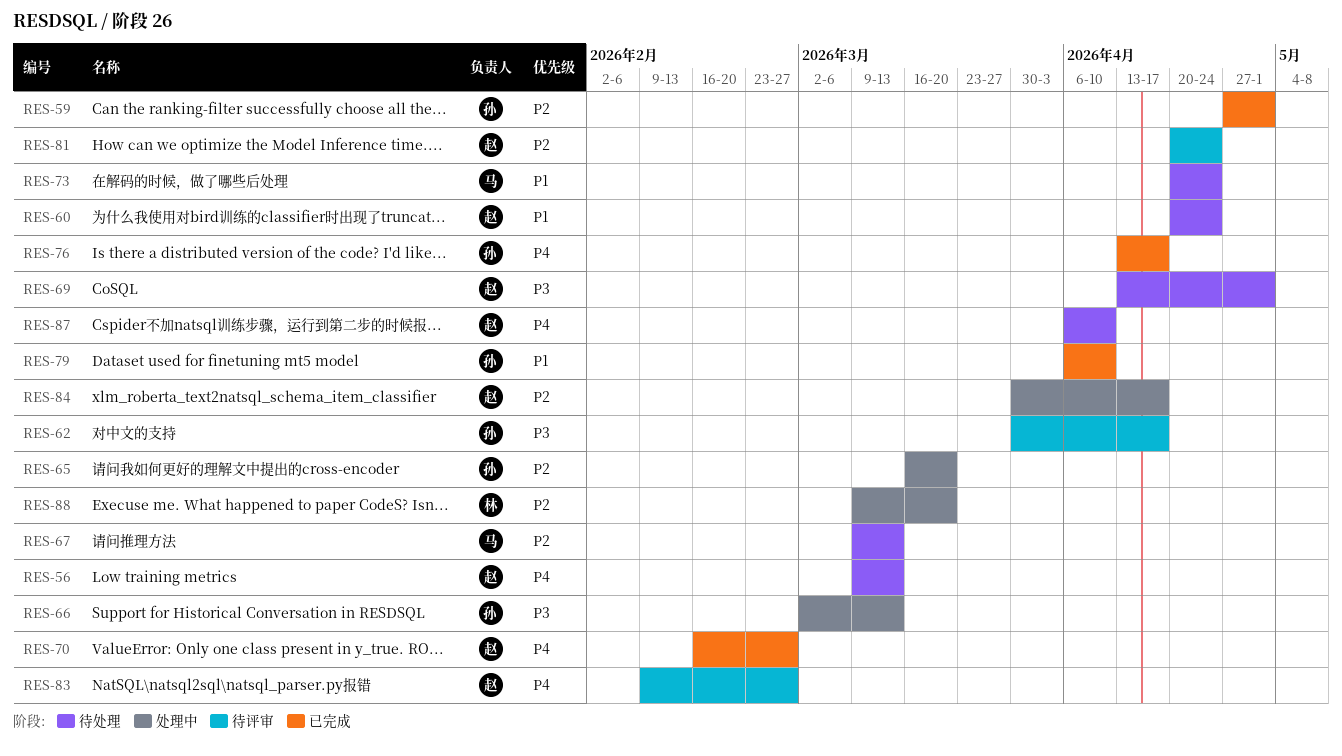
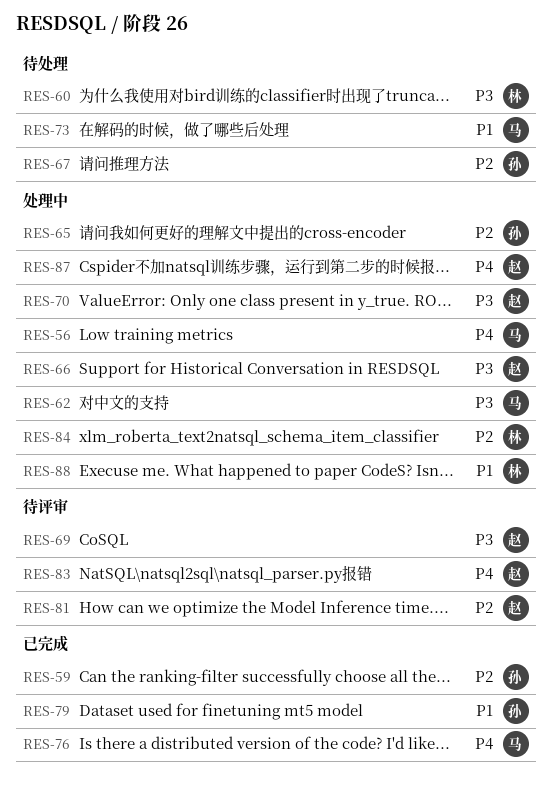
RES-56, status: 待处理 -> 处理中
RES-56, owner: 赵 -> 马
RES-60, owner: 赵 -> 林
RES-60, priority: P1 -> P3
RES-62, status: 待评审 -> 处理中
RES-62, owner: 孙 -> 马
RES-66, owner: 孙 -> 赵
RES-67, owner: 马 -> 孙
RES-69, status: 待处理 -> 待评审
RES-70, status: 已完成 -> 处理中
RES-70, priority: P4 -> P3
RES-76, owner: 孙 -> 马
RES-84, owner: 赵 -> 林
RES-87, status: 待处理 -> 处理中
RES-88, priority: P2 -> P1

